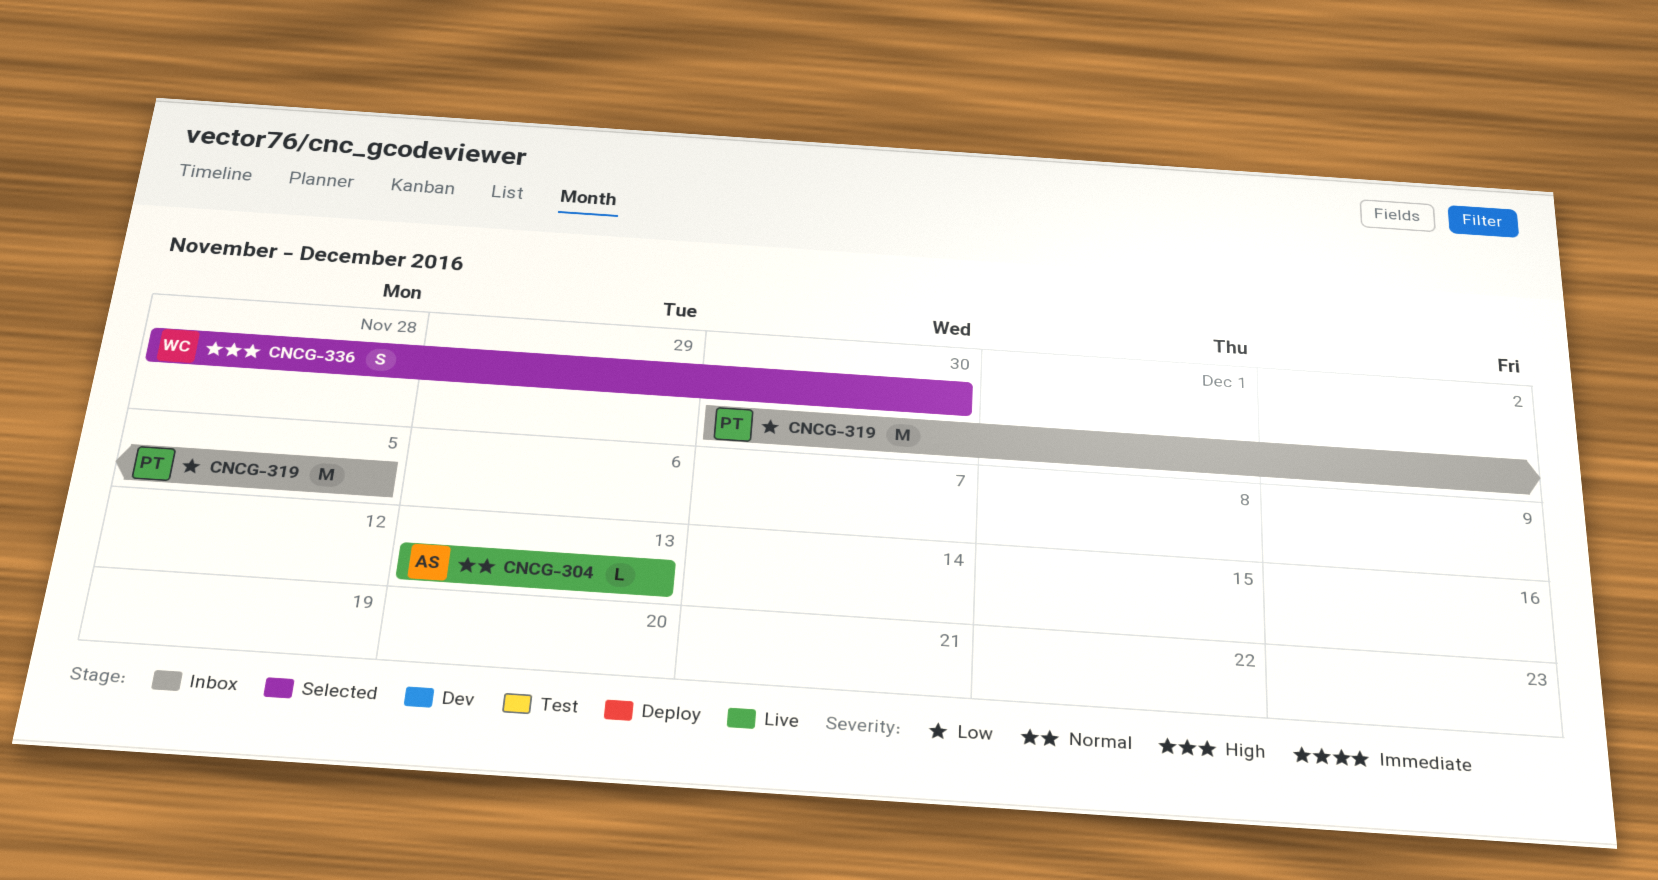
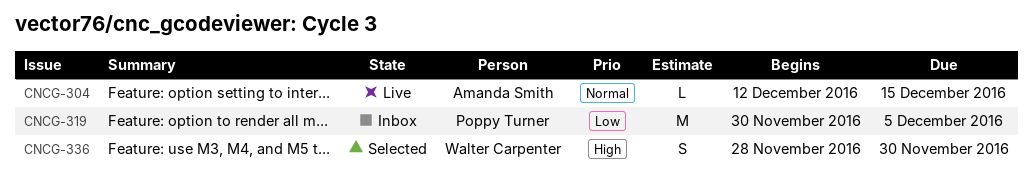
CNCG-304, start: Dec 13 -> Dec 12
CNCG-304, due: Dec 13 -> Dec 15

